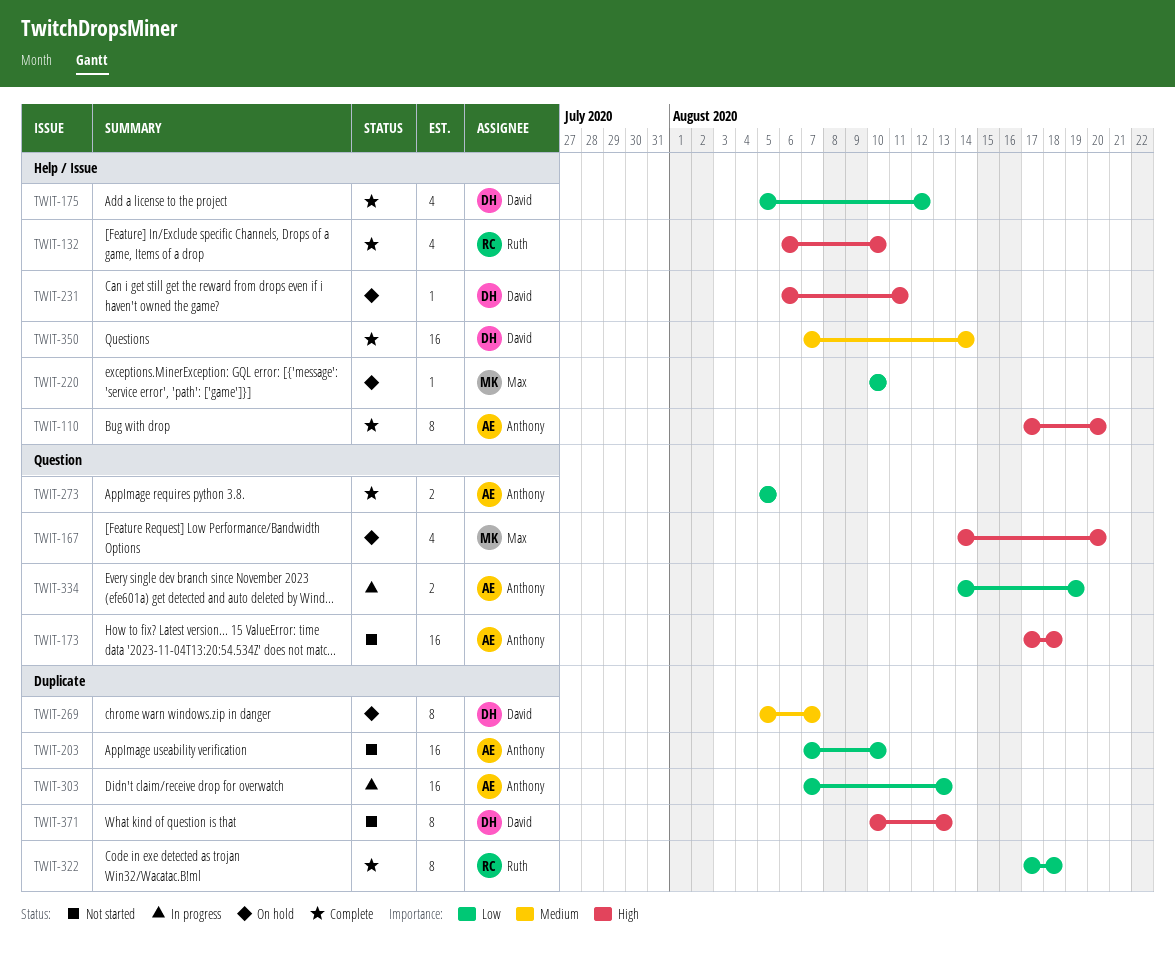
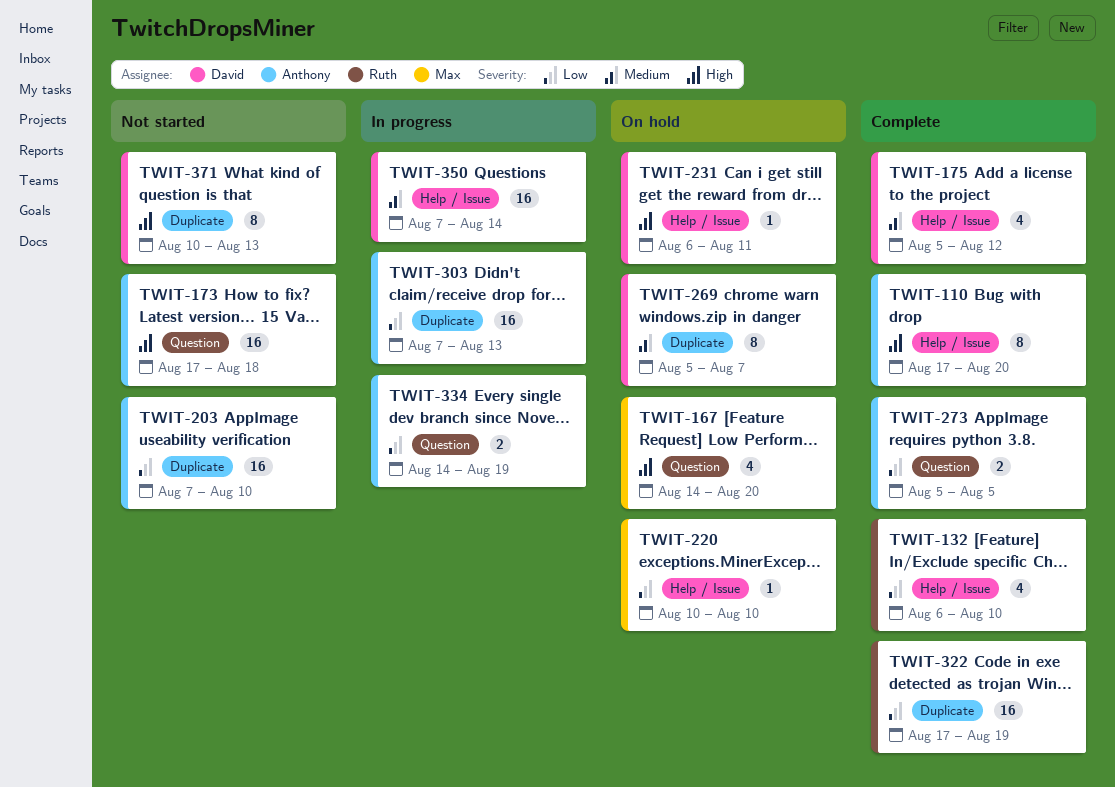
TWIT-132, priority: High -> Low
TWIT-175, priority: Low -> Medium
TWIT-322, estimate: 8 -> 16
TWIT-322, due: Aug 18 -> Aug 19
TWIT-350, status: Complete -> In progress

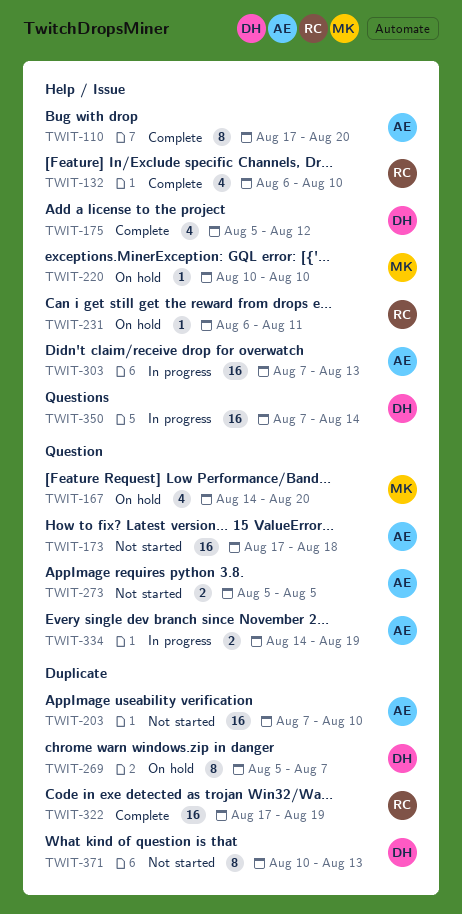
TWIT-231, owner: David -> Ruth
TWIT-273, status: Complete -> Not started
TWIT-303, label: Duplicate -> Help / Issue

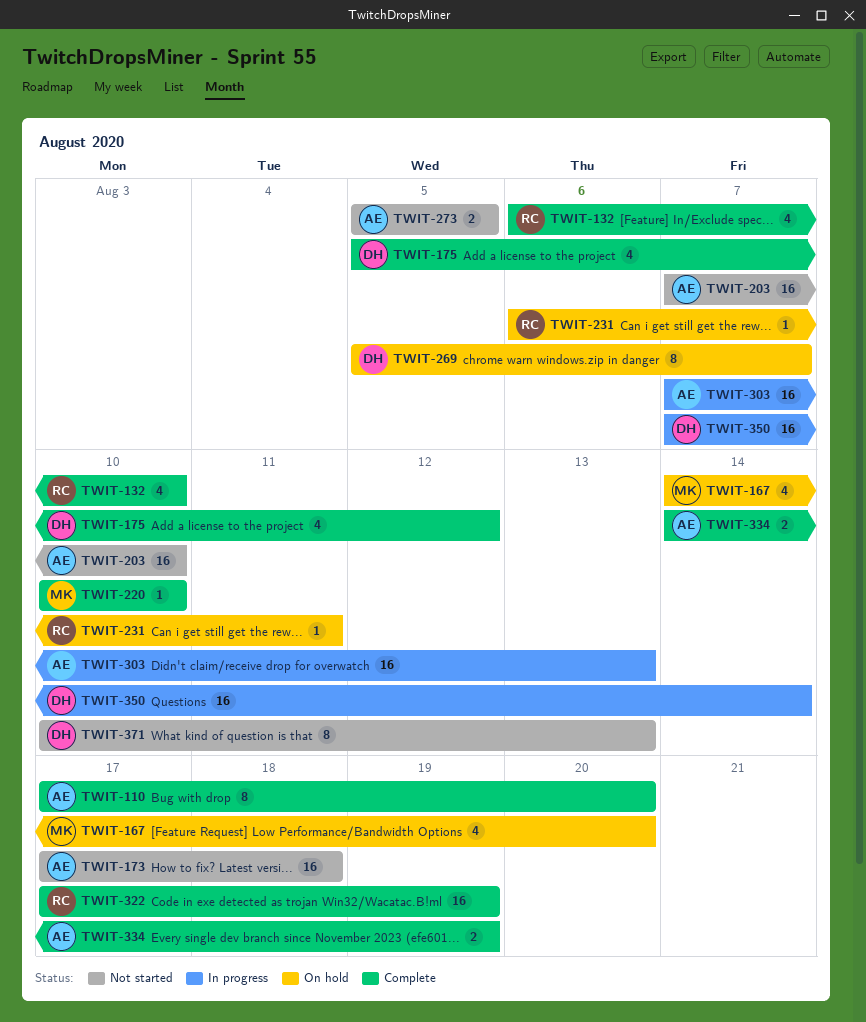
TWIT-220, status: On hold -> Complete
TWIT-334, status: In progress -> Complete

